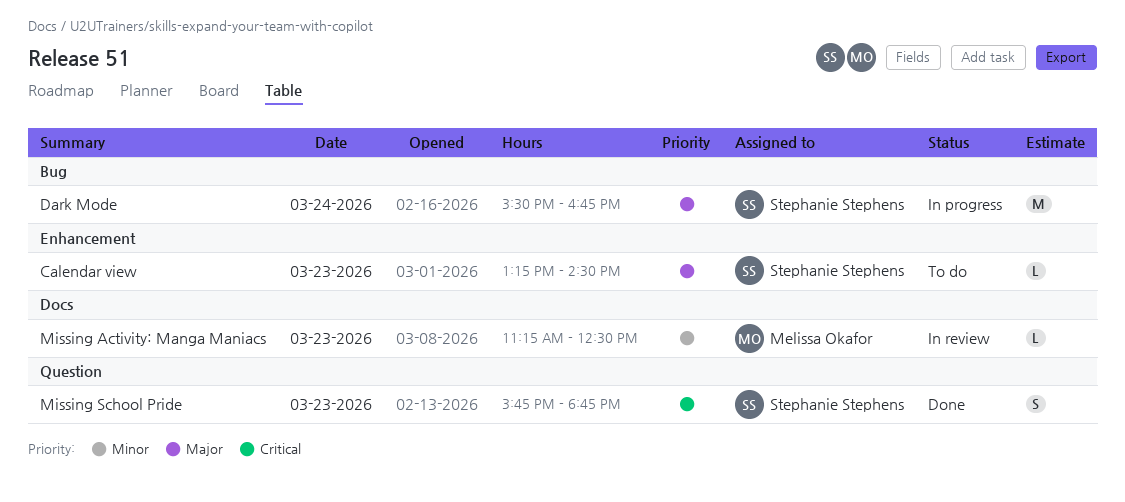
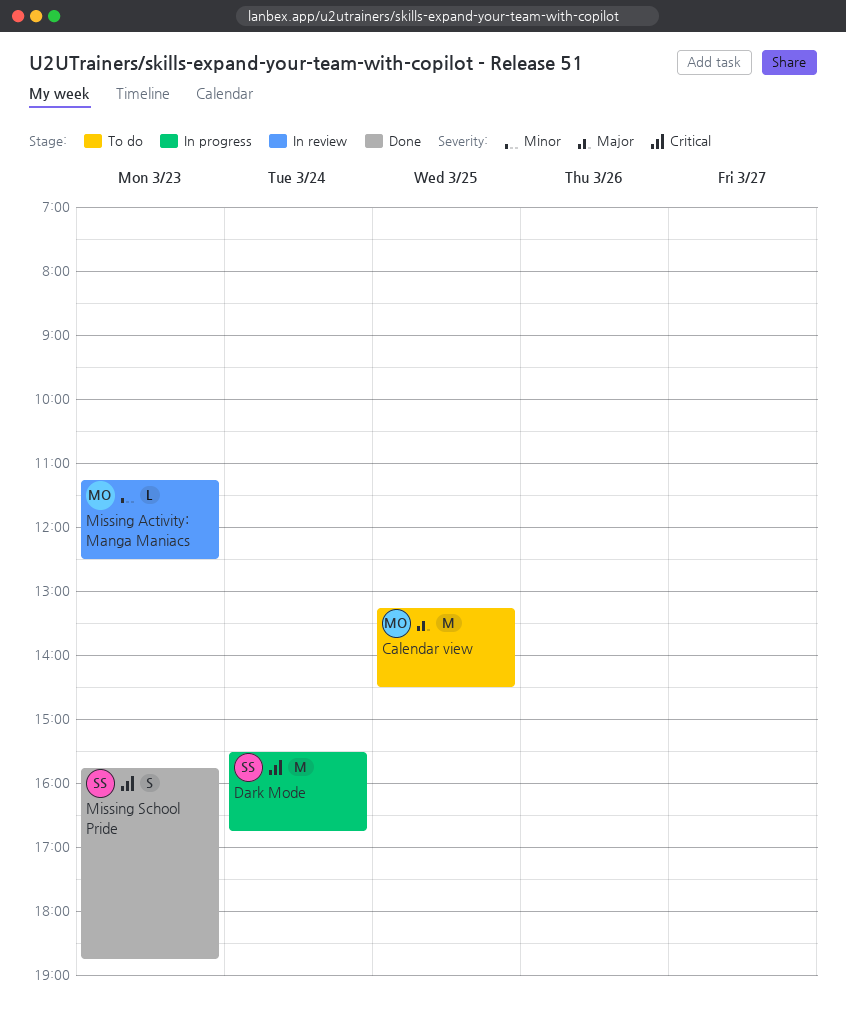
Calendar view, owner: Stephanie Stephens -> Melissa Okafor
Calendar view, estimate: L -> M
Calendar view, day: Mar 23 -> Mar 25
Dark Mode, priority: Major -> Critical

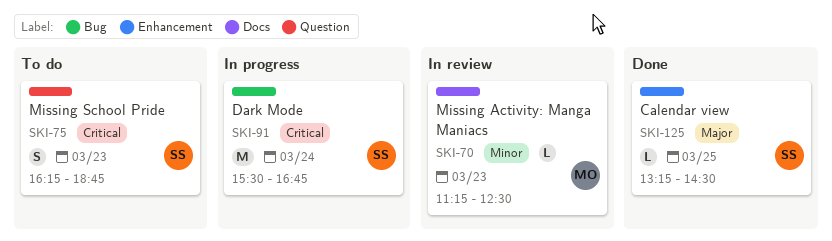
Calendar view, status: To do -> Done
Calendar view, owner: MO -> SS
Calendar view, estimate: M -> L
Missing School Pride, status: Done -> To do
Missing School Pride, begins: 15:45 -> 16:15

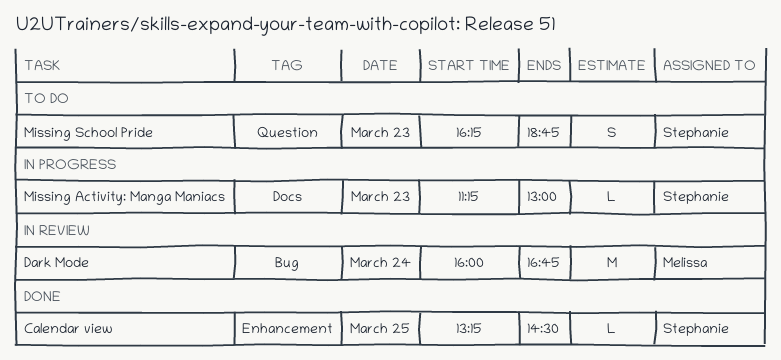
Dark Mode, status: In progress -> In review
Dark Mode, owner: Stephanie -> Melissa
Dark Mode, begins: 15:30 -> 16:00
Missing Activity: Manga Maniacs, status: In review -> In progress
Missing Activity: Manga Maniacs, owner: Melissa -> Stephanie
Missing Activity: Manga Maniacs, ends: 12:30 -> 13:00

